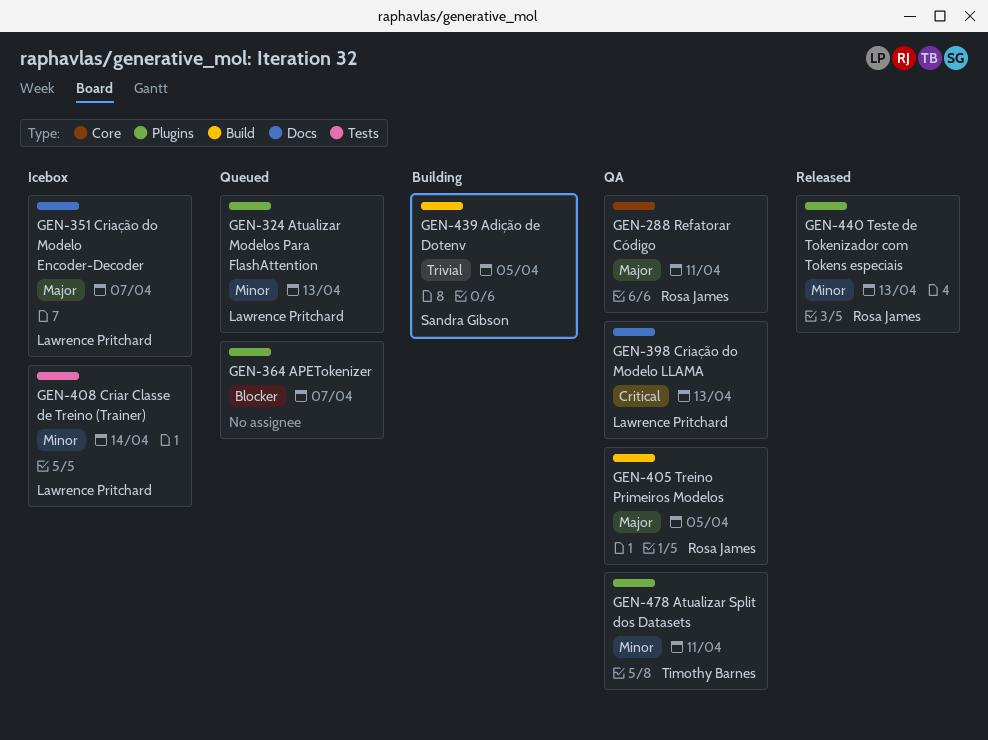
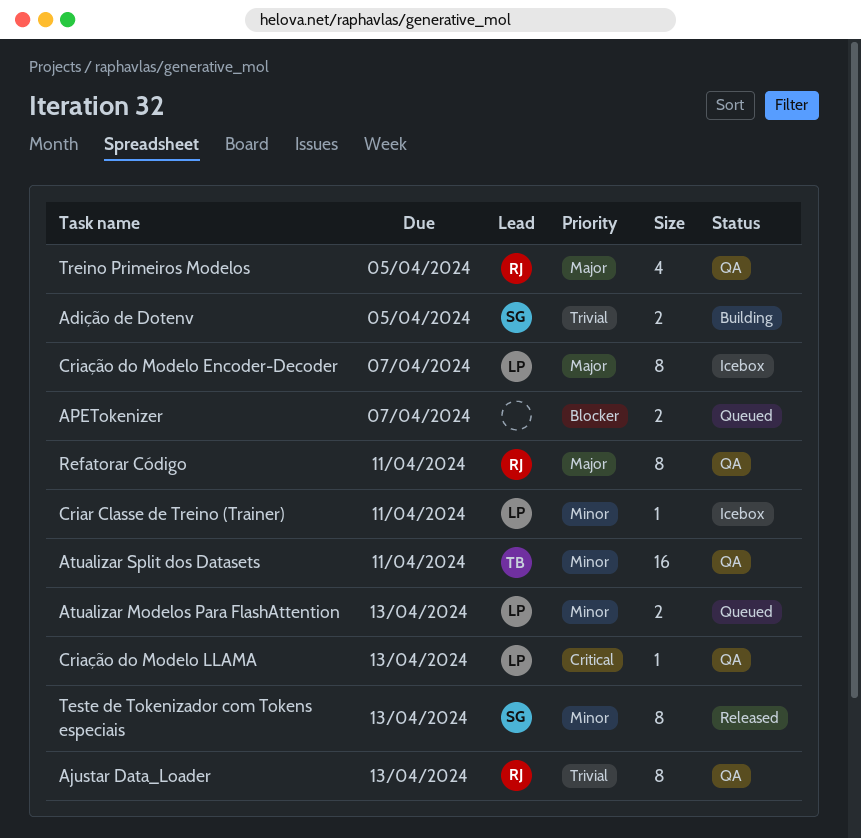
Ajustar Data_Loader: none -> present
Criar Classe de Treino (Trainer), due: Apr 14 -> Apr 11
Teste de Tokenizador com Tokens especiais, owner: Rosa James -> Sandra Gibson

